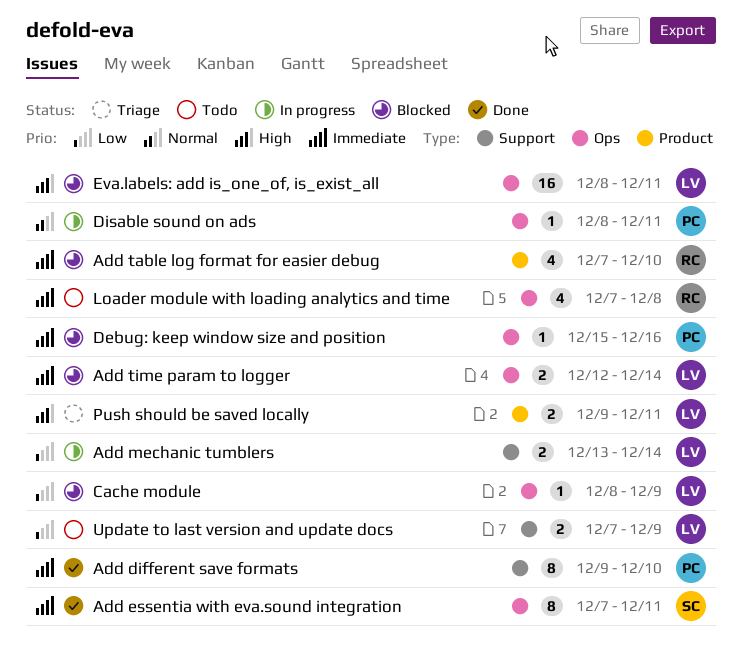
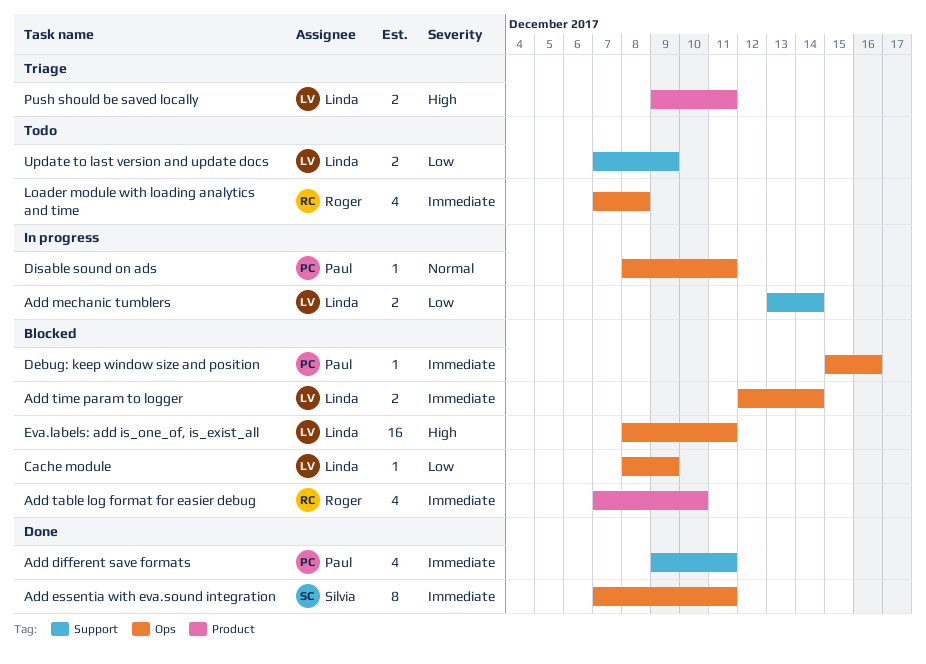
Add different save formats, estimate: 8 -> 4
Add different save formats, due: Dec 10 -> Dec 11

